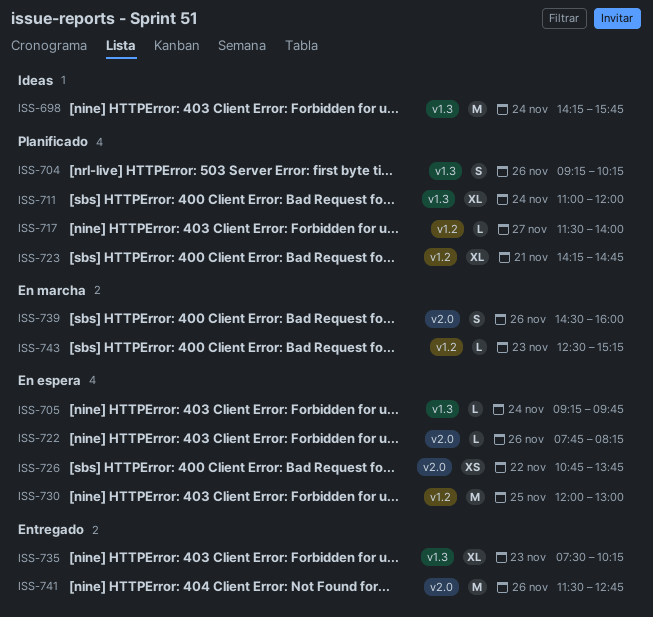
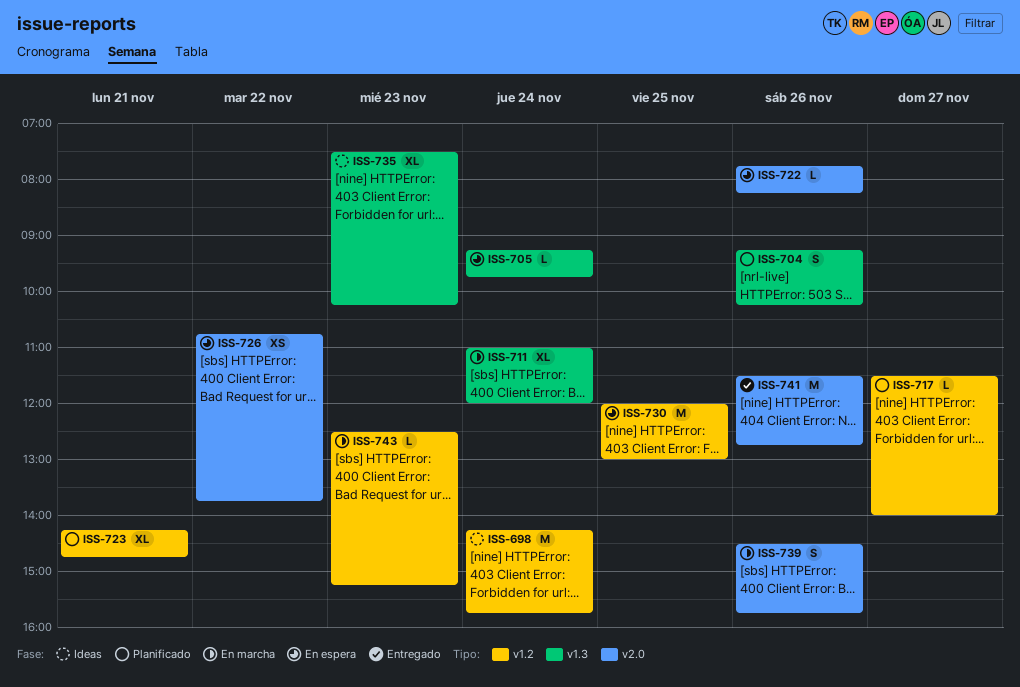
ISS-698, label: v1.3 -> v1.2
ISS-711, status: Planificado -> En marcha
ISS-735, status: Entregado -> Ideas
ISS-739, ends: 16:00 -> 15:45

